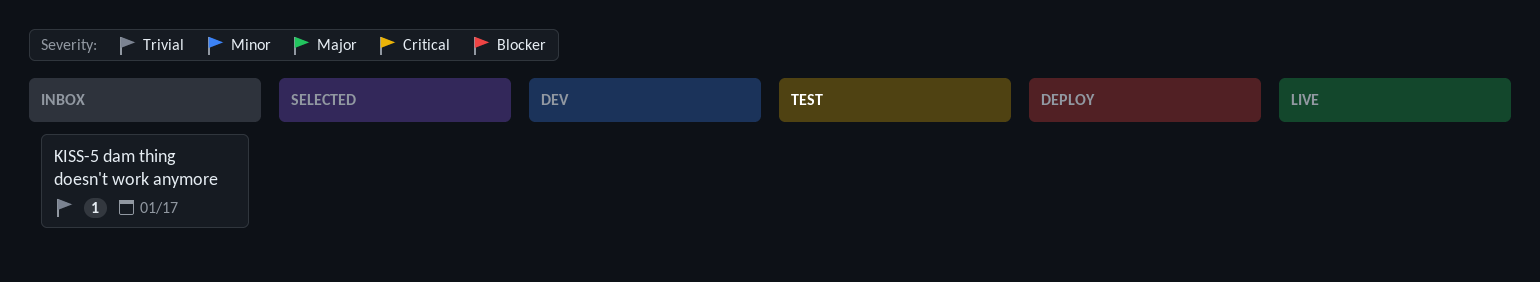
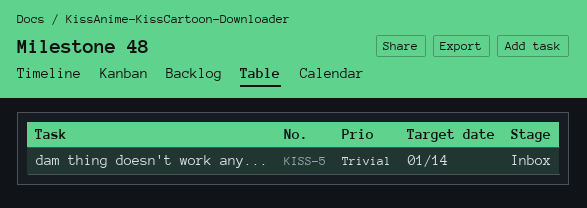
KISS-5, due: Jan 17 -> Jan 14

